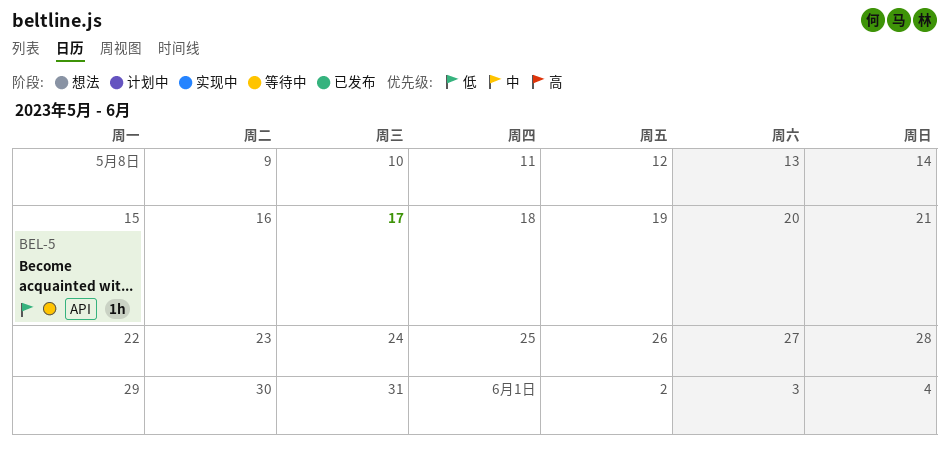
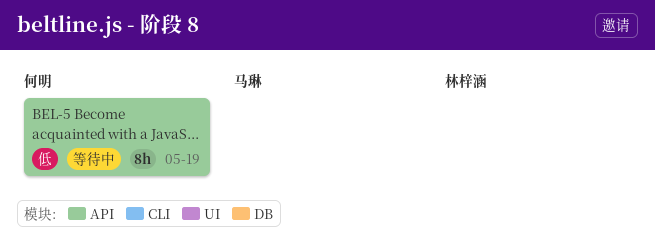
BEL-5, estimate: 1h -> 8h
BEL-5, due: May 15 -> May 19

